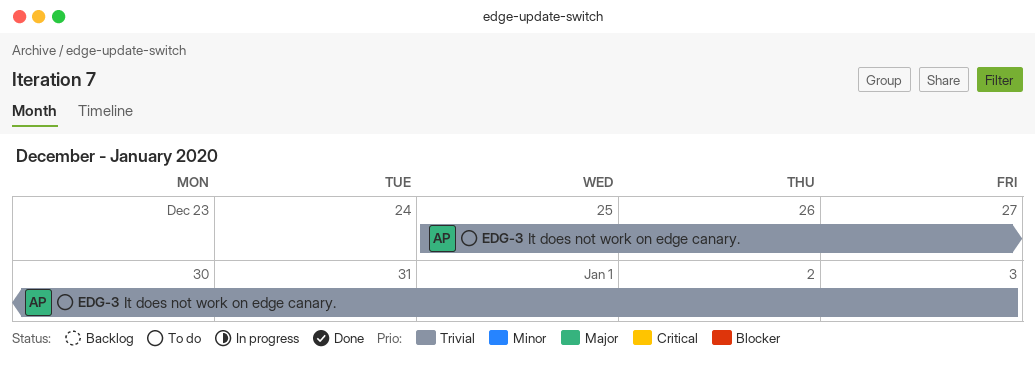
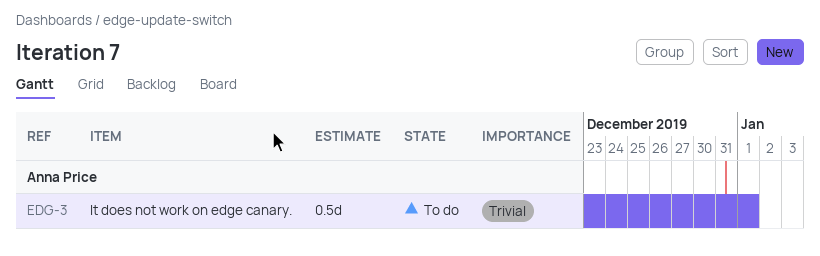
EDG-3, start: Dec 25 -> Dec 23
EDG-3, due: Jan 3 -> Jan 1

